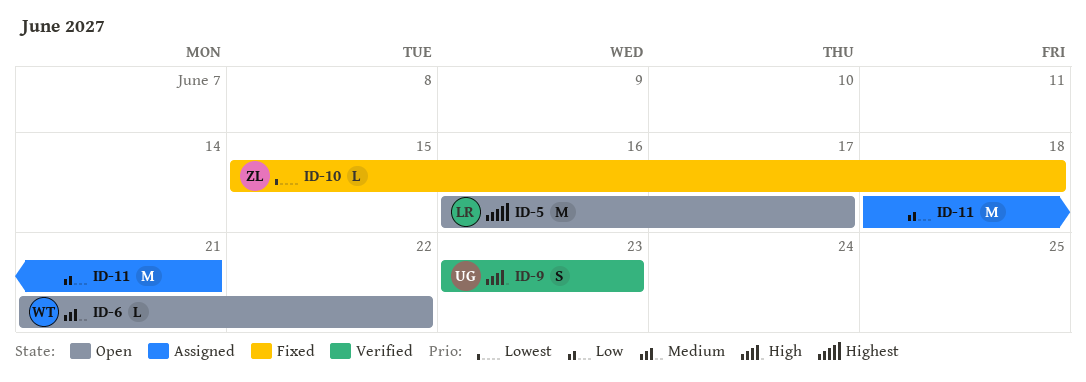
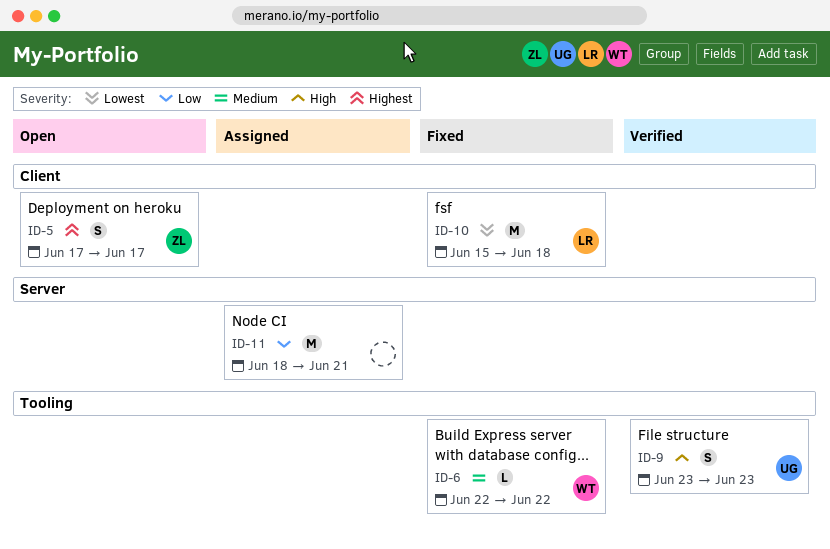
ID-5, owner: LR -> ZL
ID-5, estimate: M -> S
ID-5, start: Jun 16 -> Jun 17
ID-6, status: Open -> Fixed
ID-6, start: Jun 21 -> Jun 22
ID-10, owner: ZL -> LR
ID-10, estimate: L -> M

